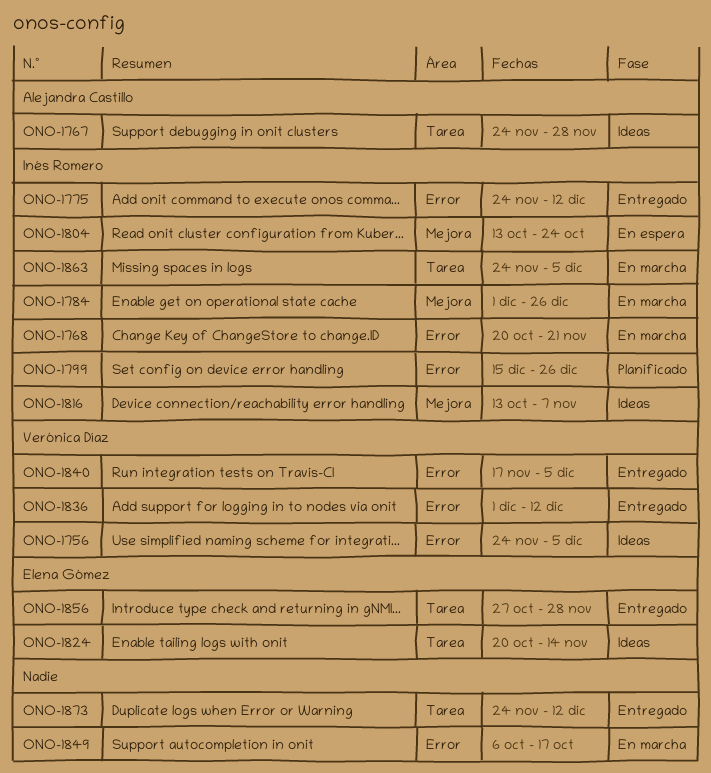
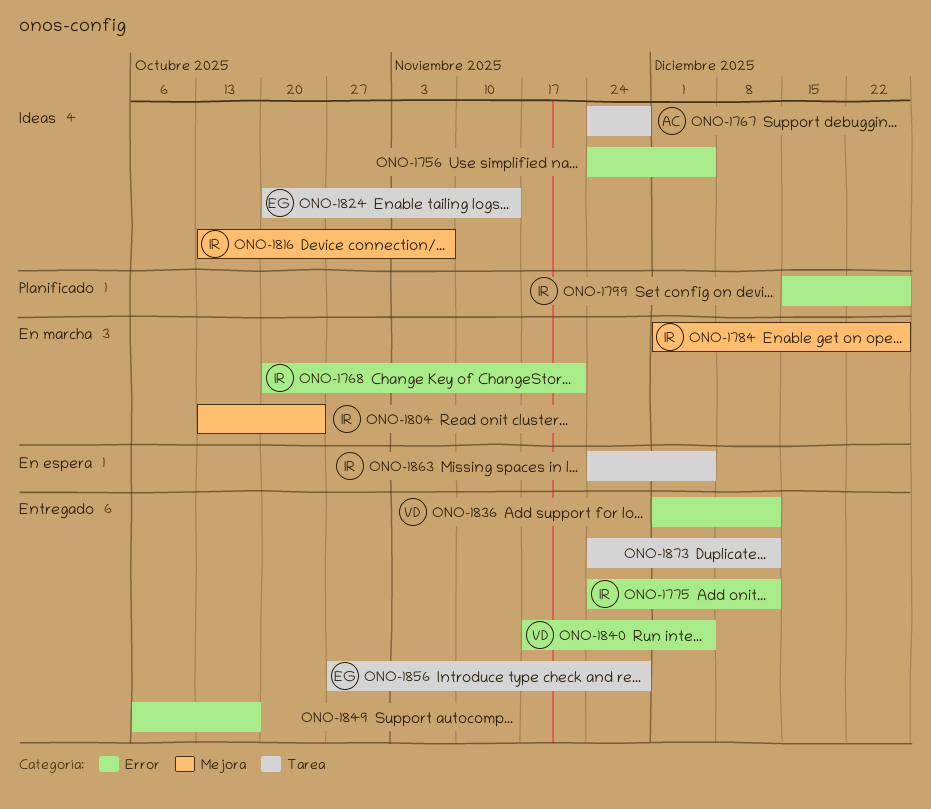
ONO-1756, owner: Verónica Díaz -> none
ONO-1804, status: En espera -> En marcha
ONO-1849, status: En marcha -> Entregado
ONO-1863, status: En marcha -> En espera

